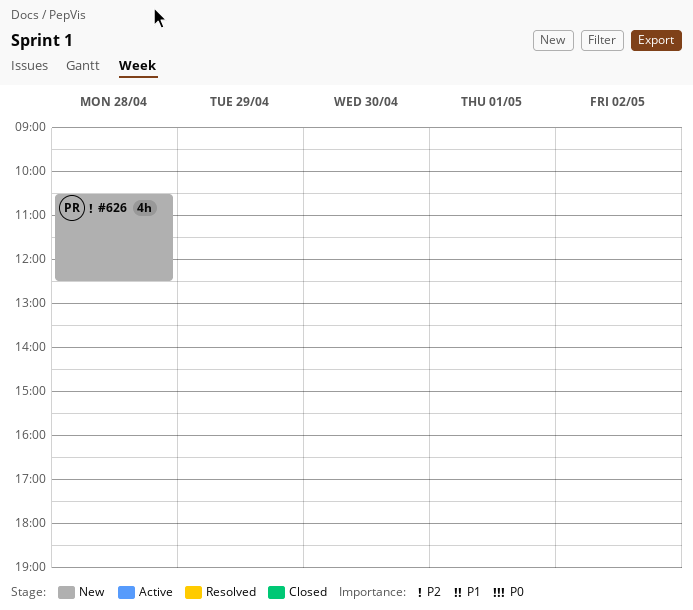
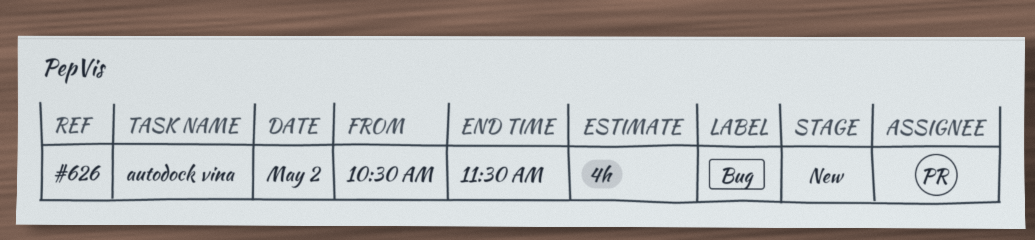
#626, day: Apr 28 -> May 2
#626, ends: 12:30 -> 11:30

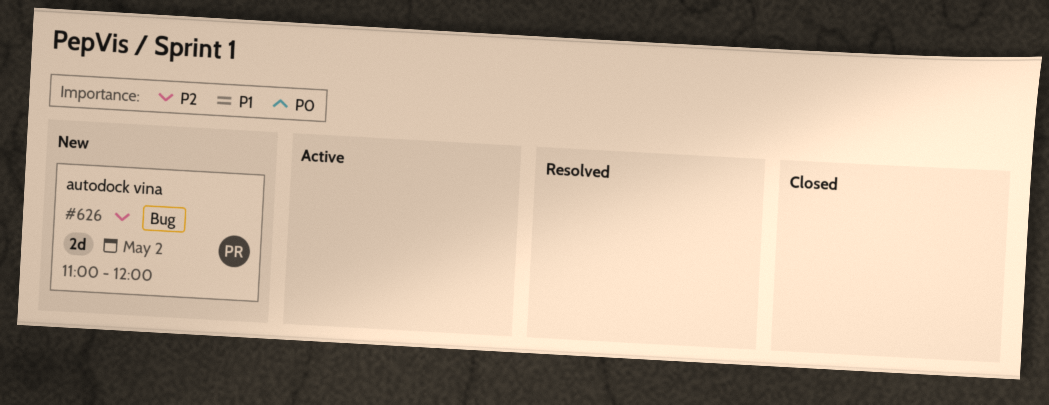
#626, estimate: 4h -> 2d
#626, begins: 10:30 -> 11:00
#626, ends: 11:30 -> 12:00

